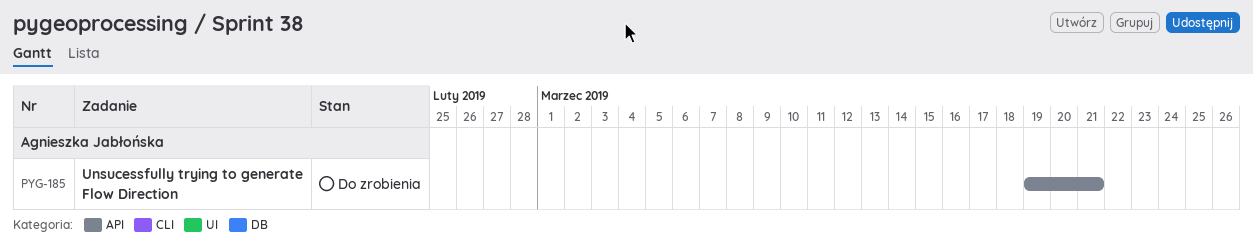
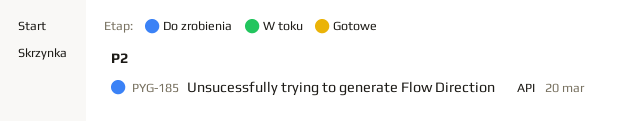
PYG-185, due: Mar 21 -> Mar 20

